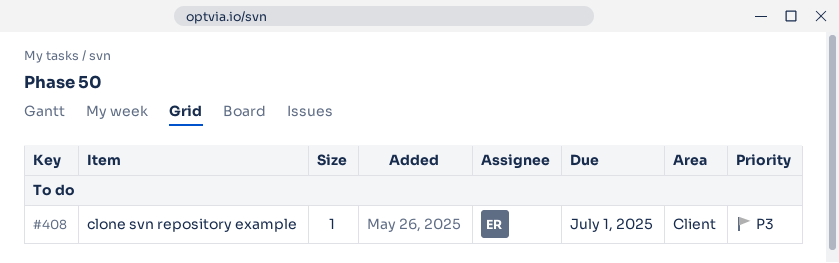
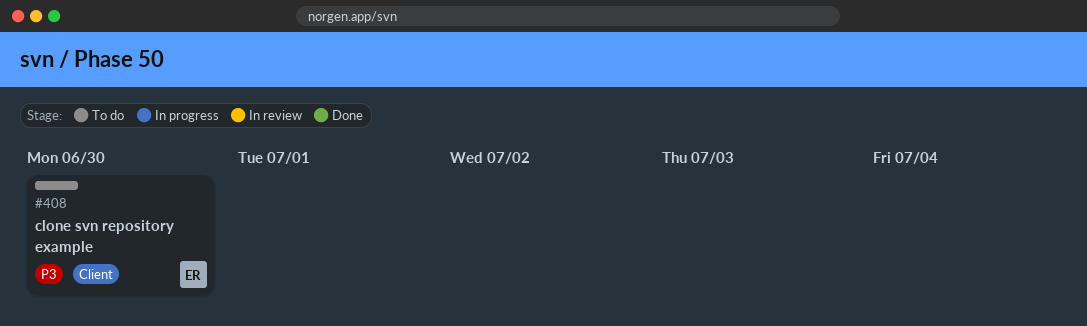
#408, due: Jul 1 -> Jun 30

